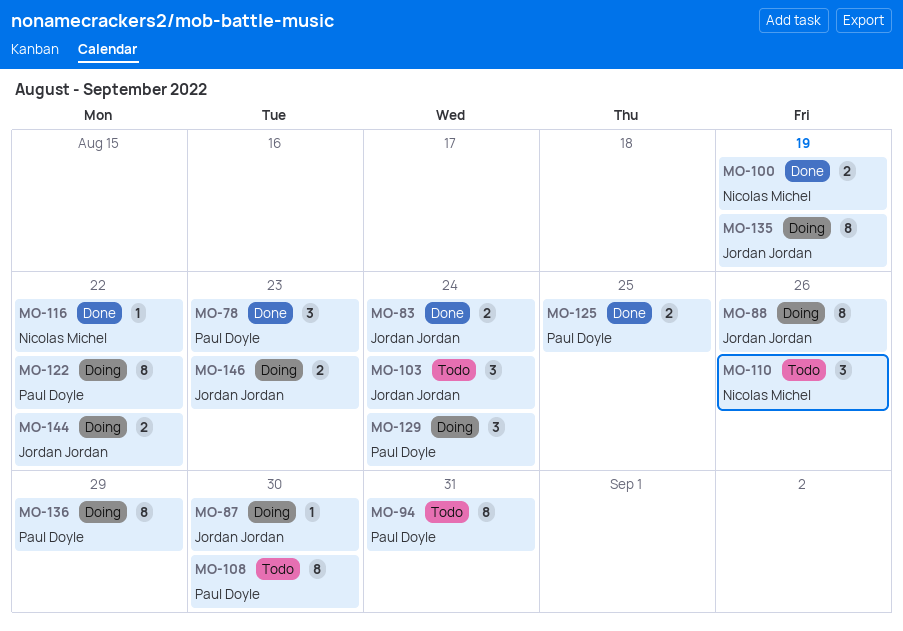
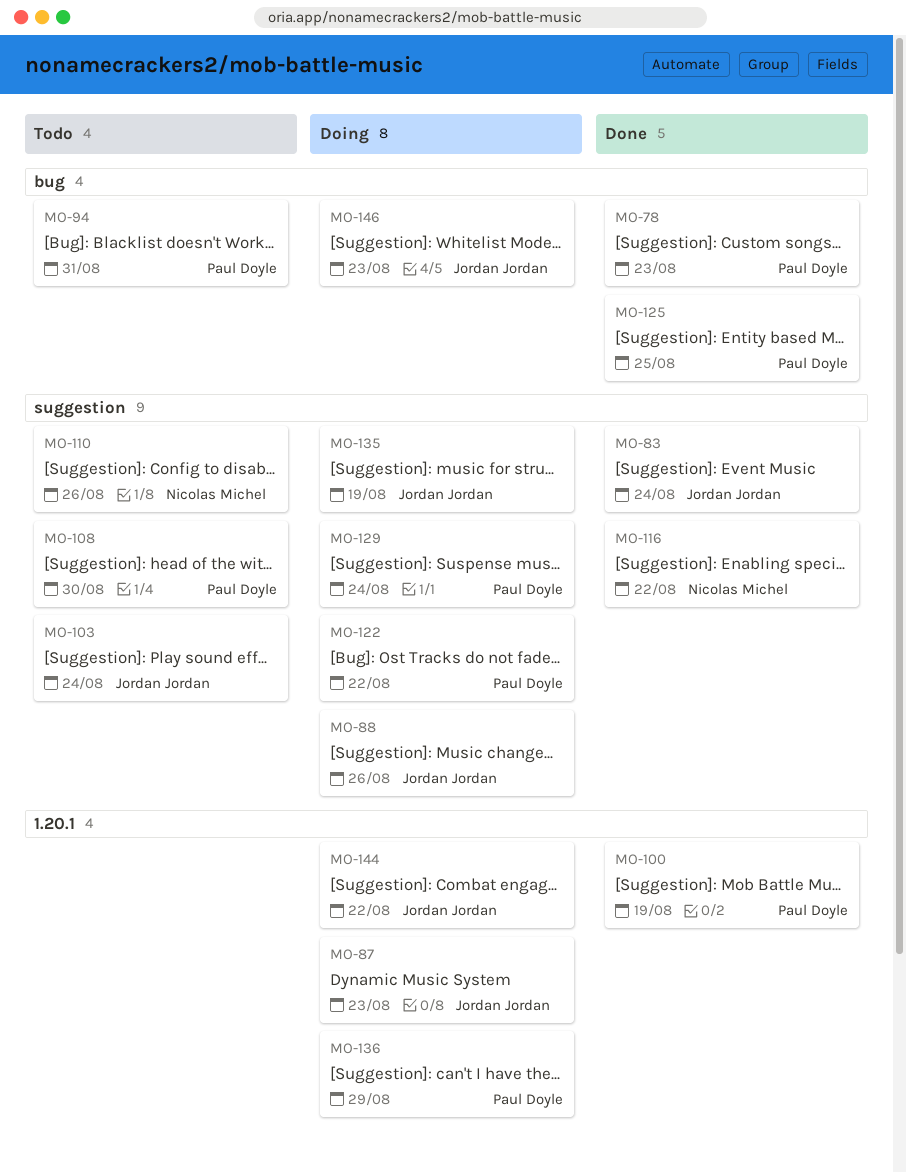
MO-87, due: Aug 30 -> Aug 23
MO-100, owner: Nicolas Michel -> Paul Doyle

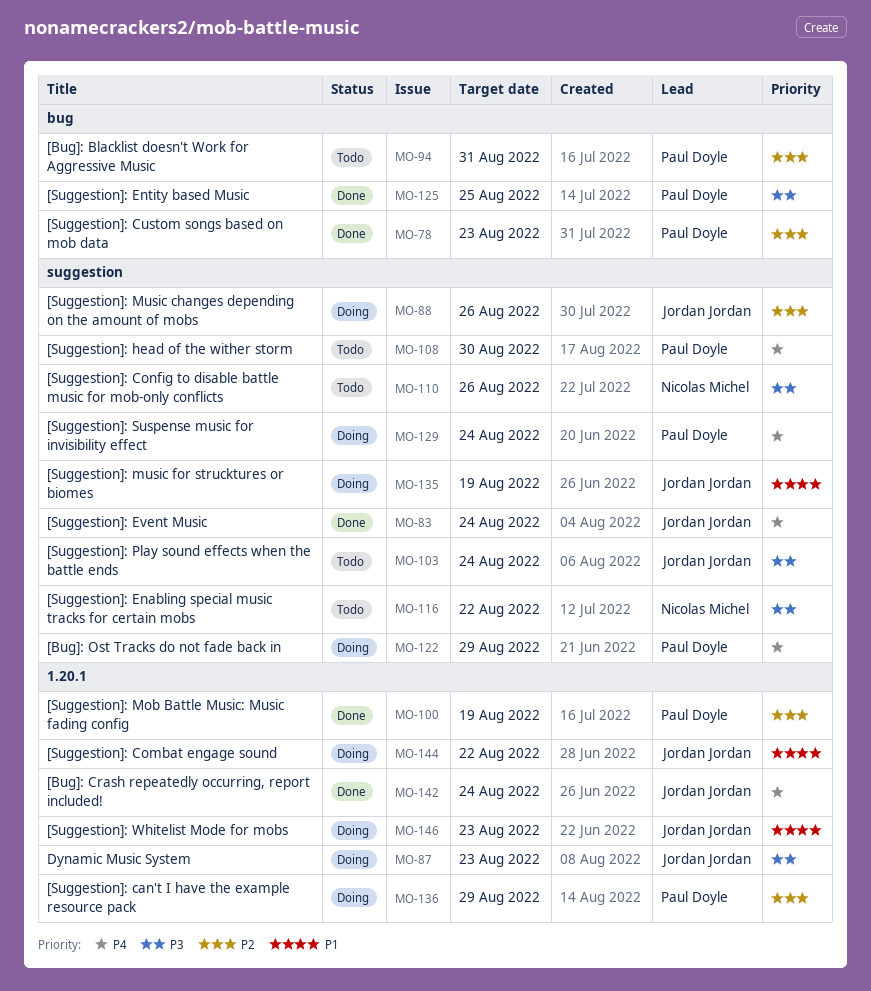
MO-116, status: Done -> Todo
MO-122, due: Aug 22 -> Aug 29
MO-142: none -> present
MO-146, label: bug -> 1.20.1

